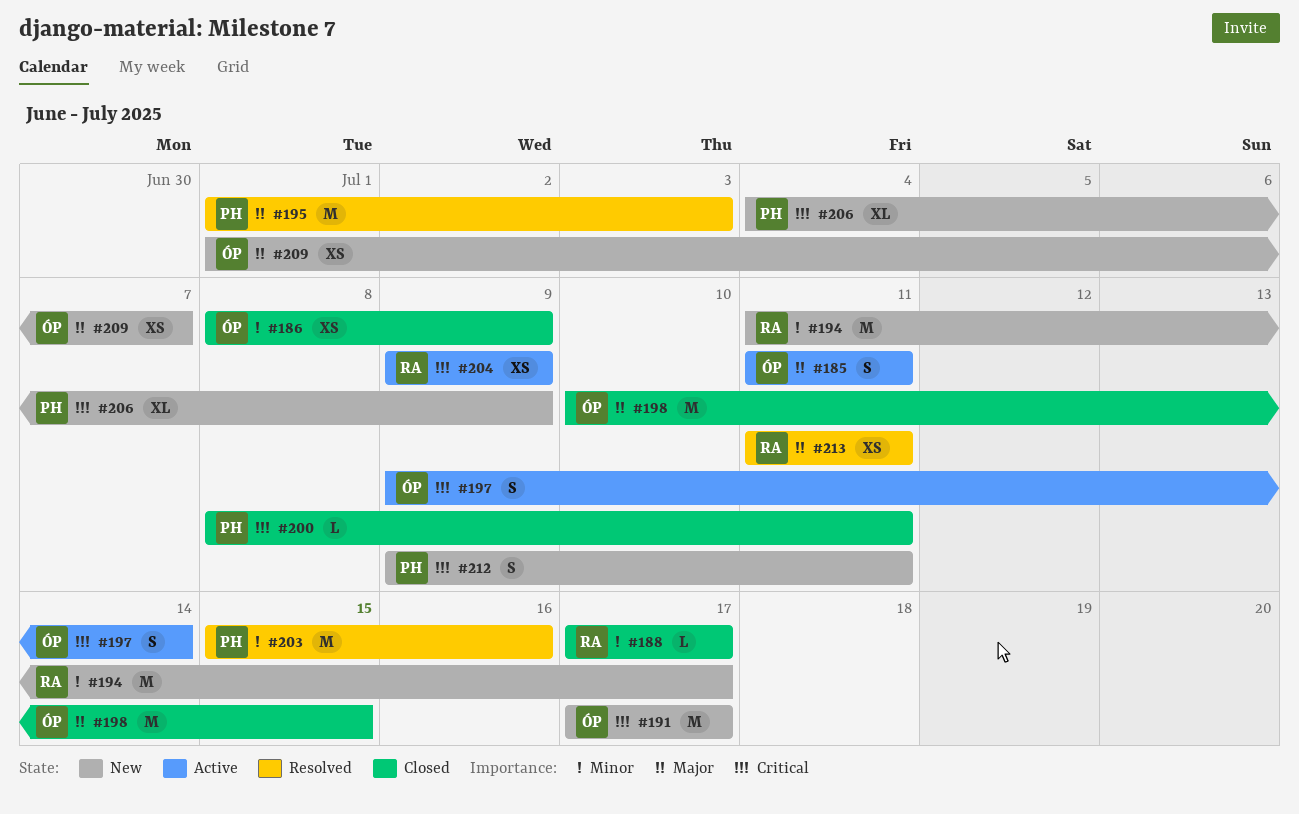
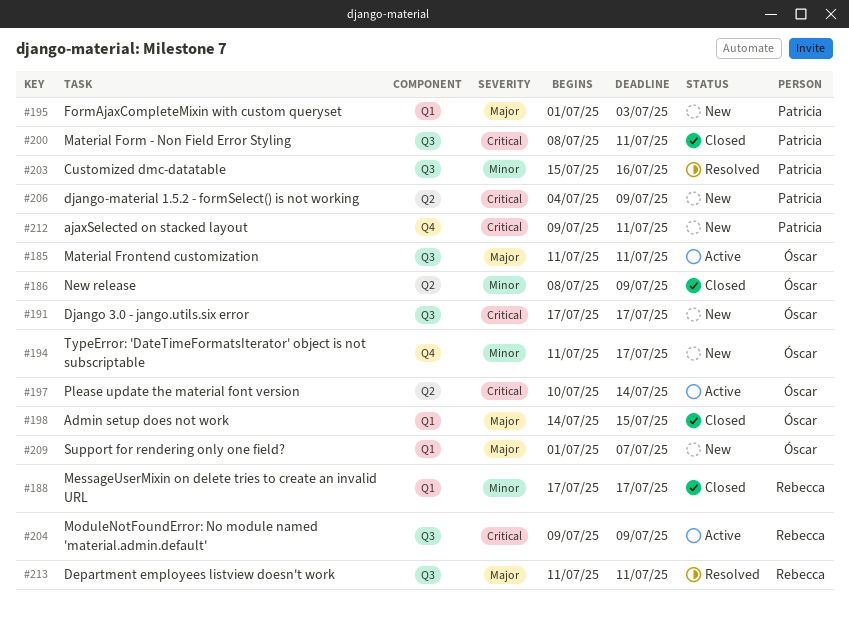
#194, owner: Rebecca -> Óscar
#195, status: Resolved -> New
#197, start: Jul 9 -> Jul 10
#198, start: Jul 10 -> Jul 14

